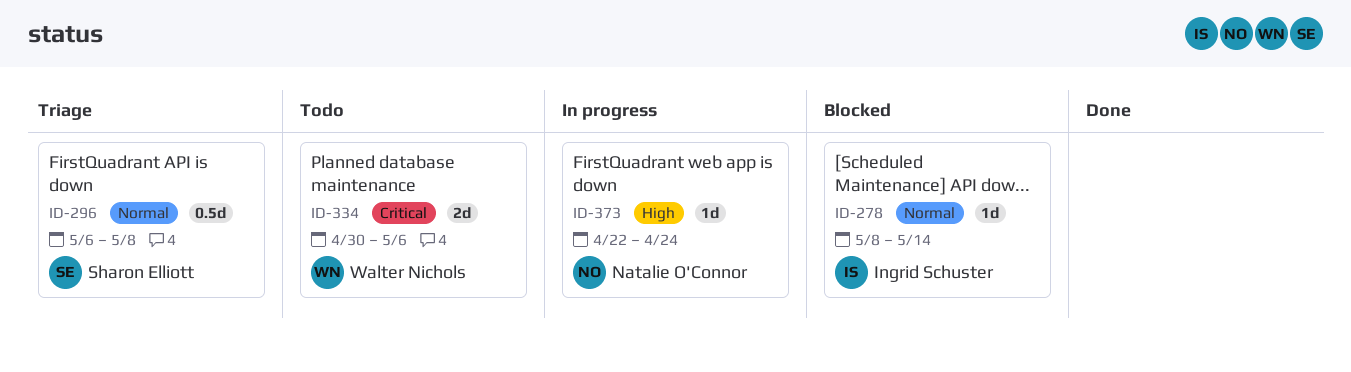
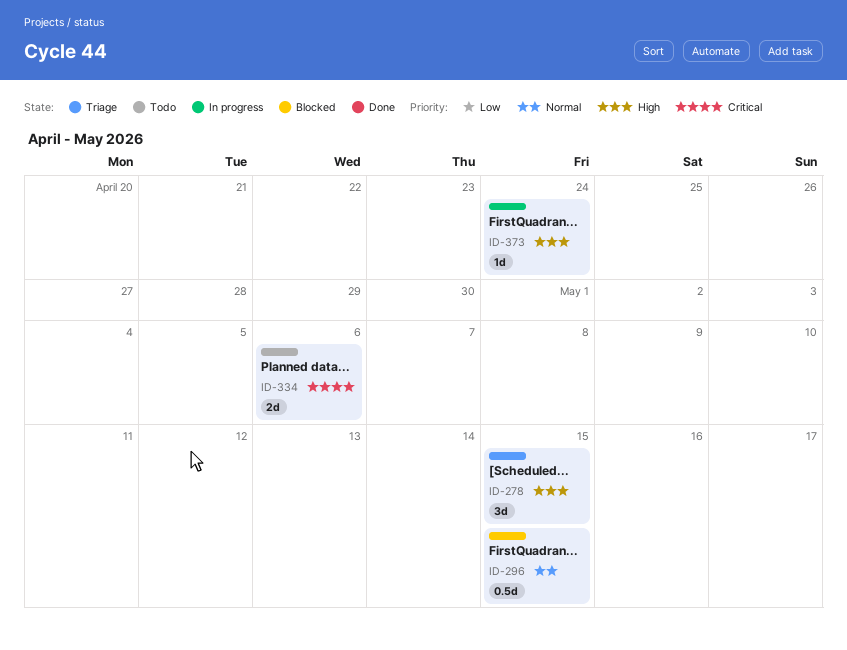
ID-278, status: Blocked -> Triage
ID-278, priority: Normal -> High
ID-278, estimate: 1d -> 3d
ID-278, due: May 14 -> May 15
ID-296, status: Triage -> Blocked
ID-296, due: May 8 -> May 15

